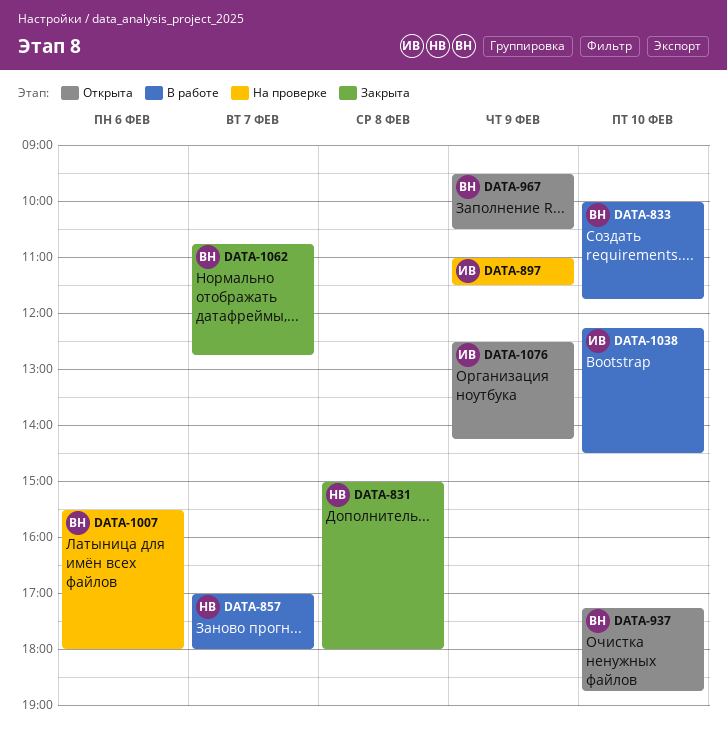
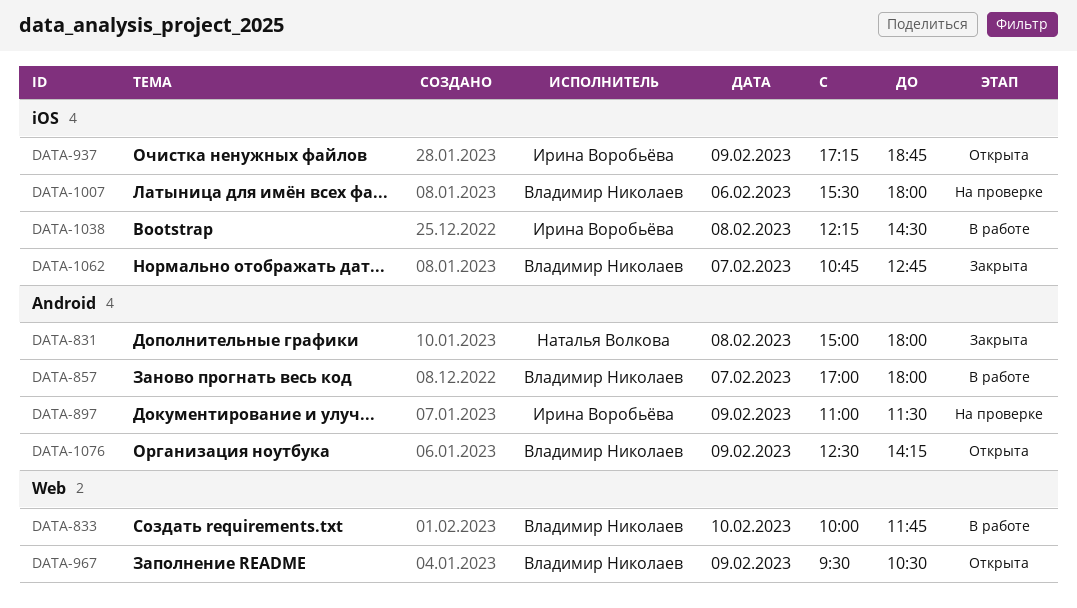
DATA-857, owner: Наталья Волкова -> Владимир Николаев
DATA-937, owner: Владимир Николаев -> Ирина Воробьёва
DATA-937, day: Feb 10 -> Feb 9
DATA-1038, day: Feb 10 -> Feb 8
DATA-1076, owner: Ирина Воробьёва -> Владимир Николаев

